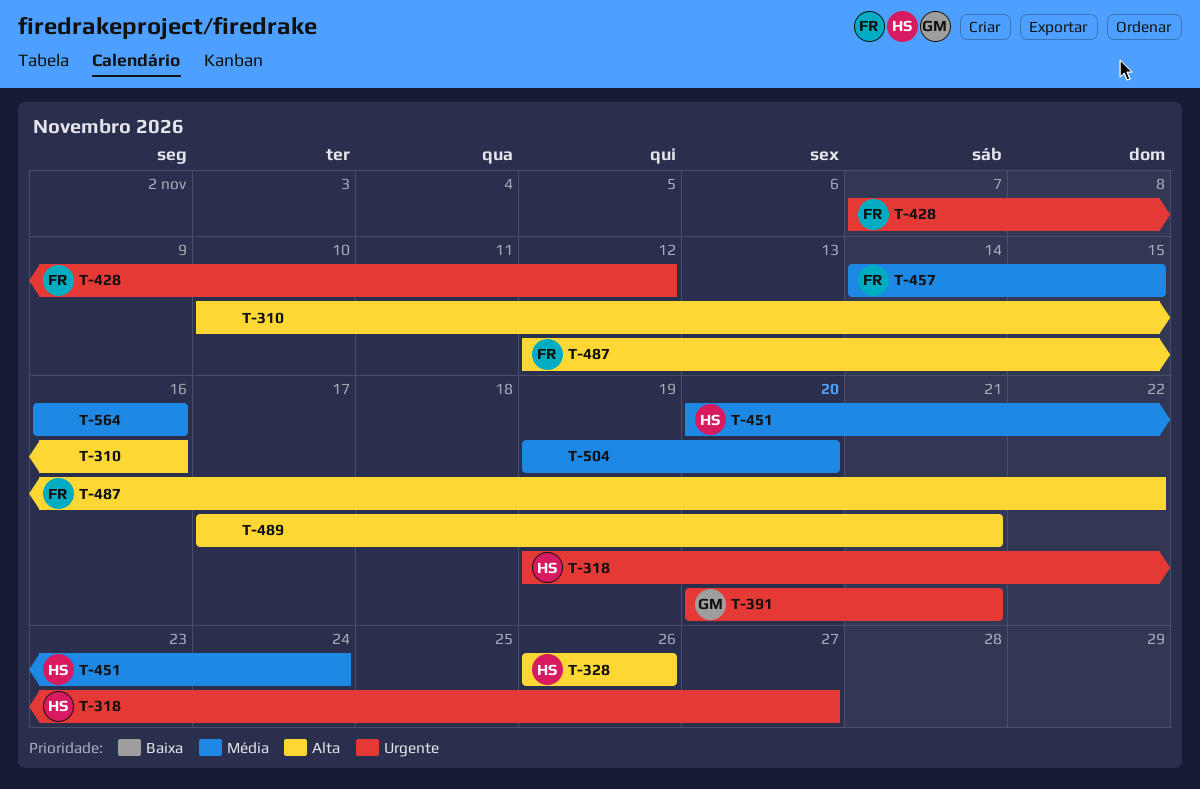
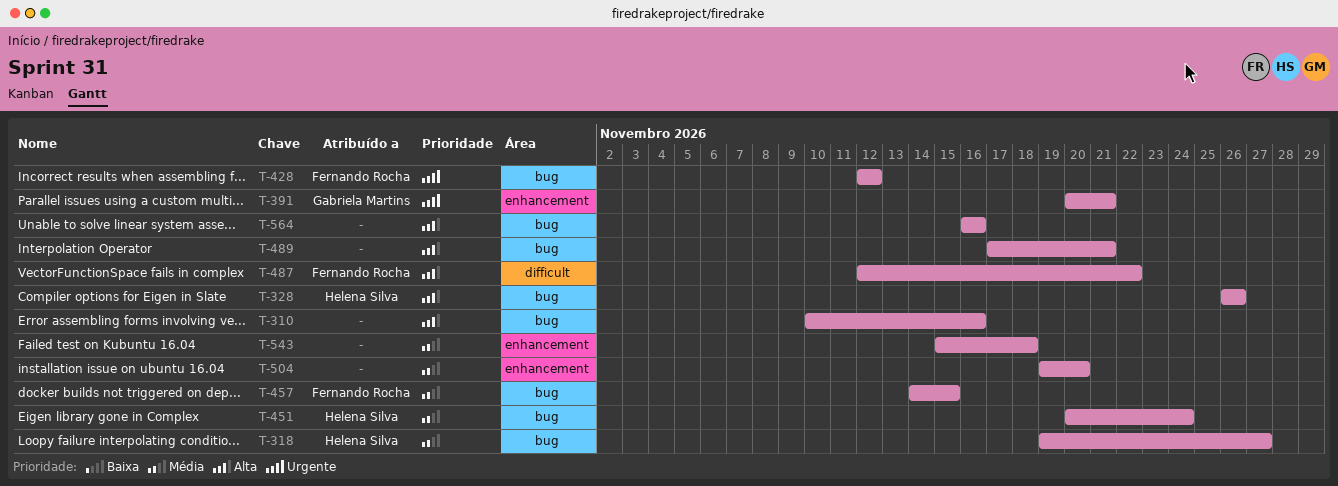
T-318, priority: Urgente -> Média
T-428, start: Nov 7 -> Nov 12
T-543: none -> present
T-564, priority: Média -> Alta

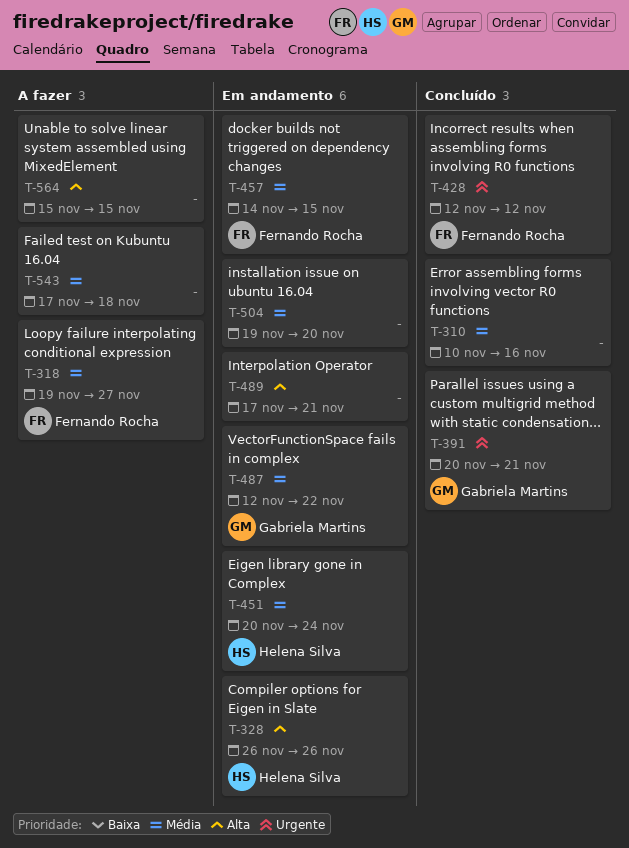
T-310, priority: Alta -> Média
T-318, owner: Helena Silva -> Fernando Rocha
T-487, owner: Fernando Rocha -> Gabriela Martins
T-487, priority: Alta -> Média
T-543, start: Nov 15 -> Nov 17
T-564, start: Nov 16 -> Nov 15
T-564, due: Nov 16 -> Nov 15

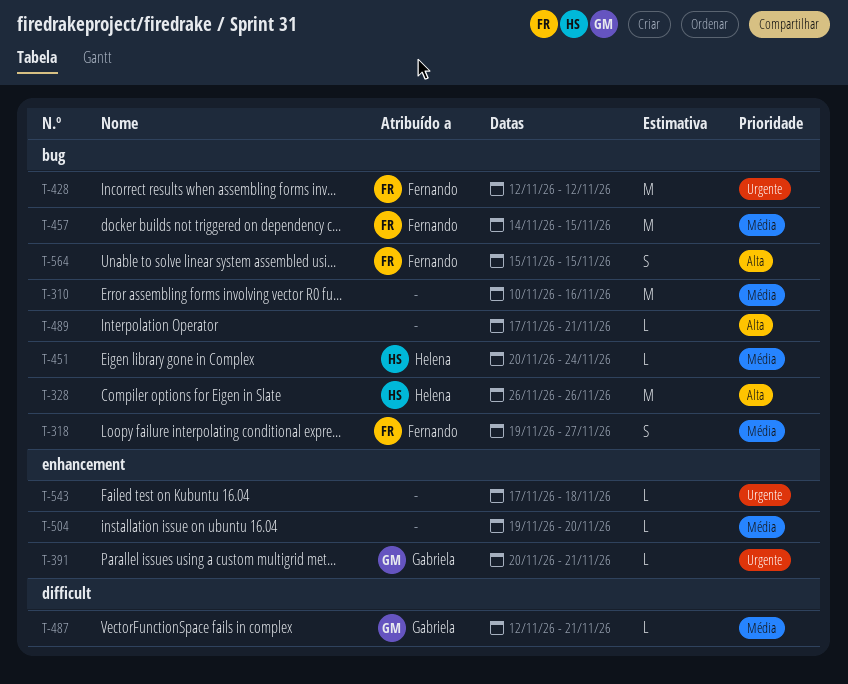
T-487, due: Nov 22 -> Nov 21
T-543, priority: Média -> Urgente
T-564, owner: none -> Fernando Rocha

